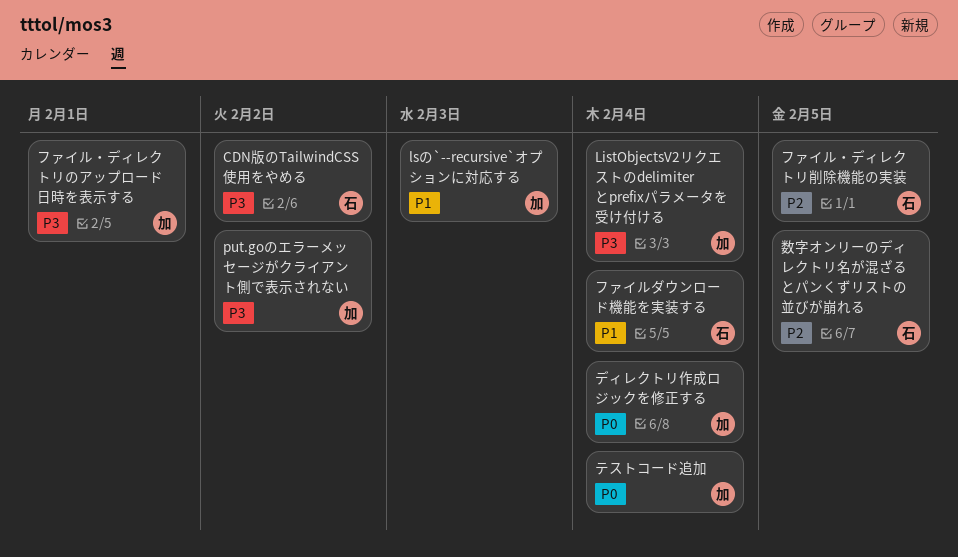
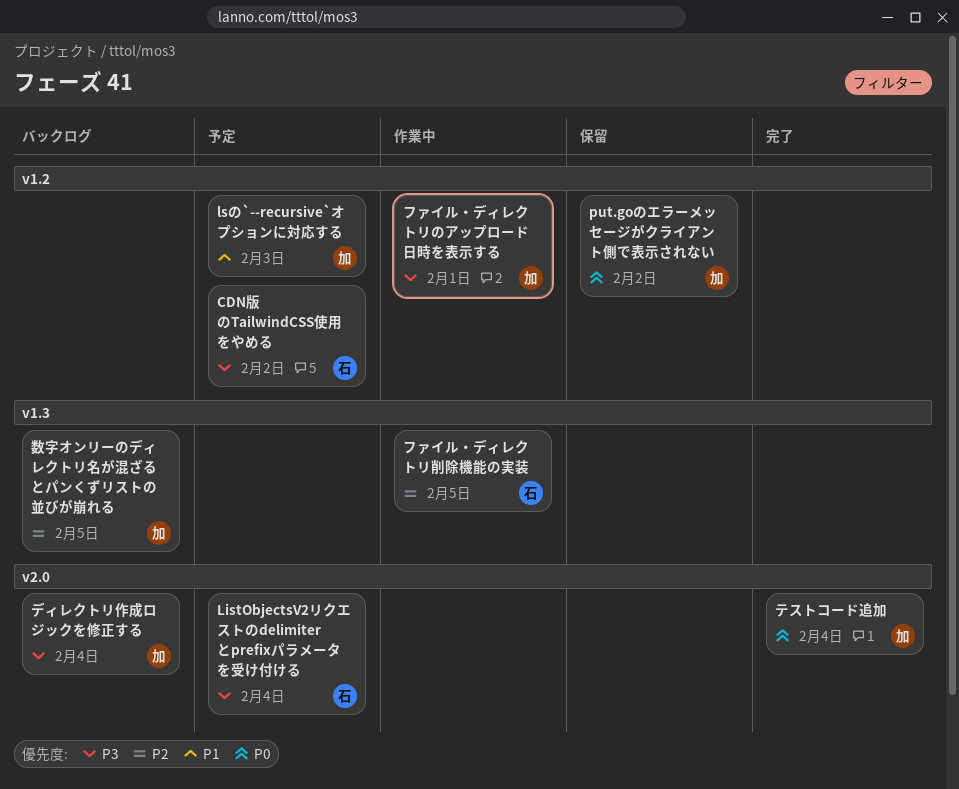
ListObjectsV2リクエストのdelimiterとprefixパラメータを受け付ける, owner: 加 -> 石
put.goのエラーメッセージがクライアント側で表示されない, priority: P3 -> P0
ディレクトリ作成ロジックを修正する, priority: P0 -> P3
ファイルダウンロード機能を実装する: present -> none
数字オンリーのディレクトリ名が混ざるとパンくずリストの並びが崩れる, owner: 石 -> 加

